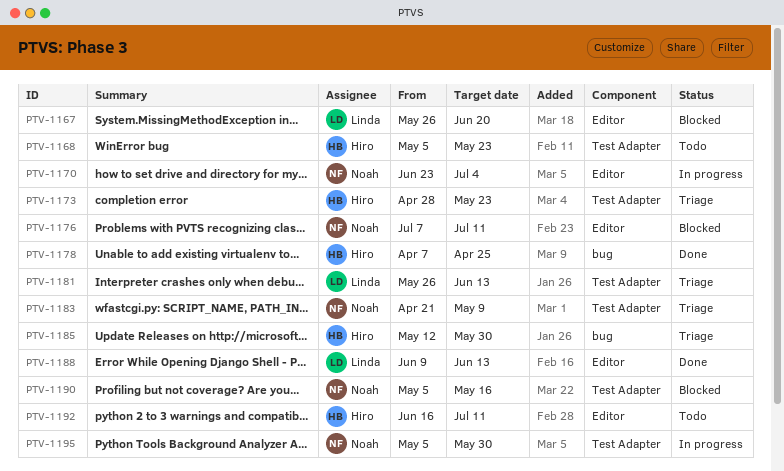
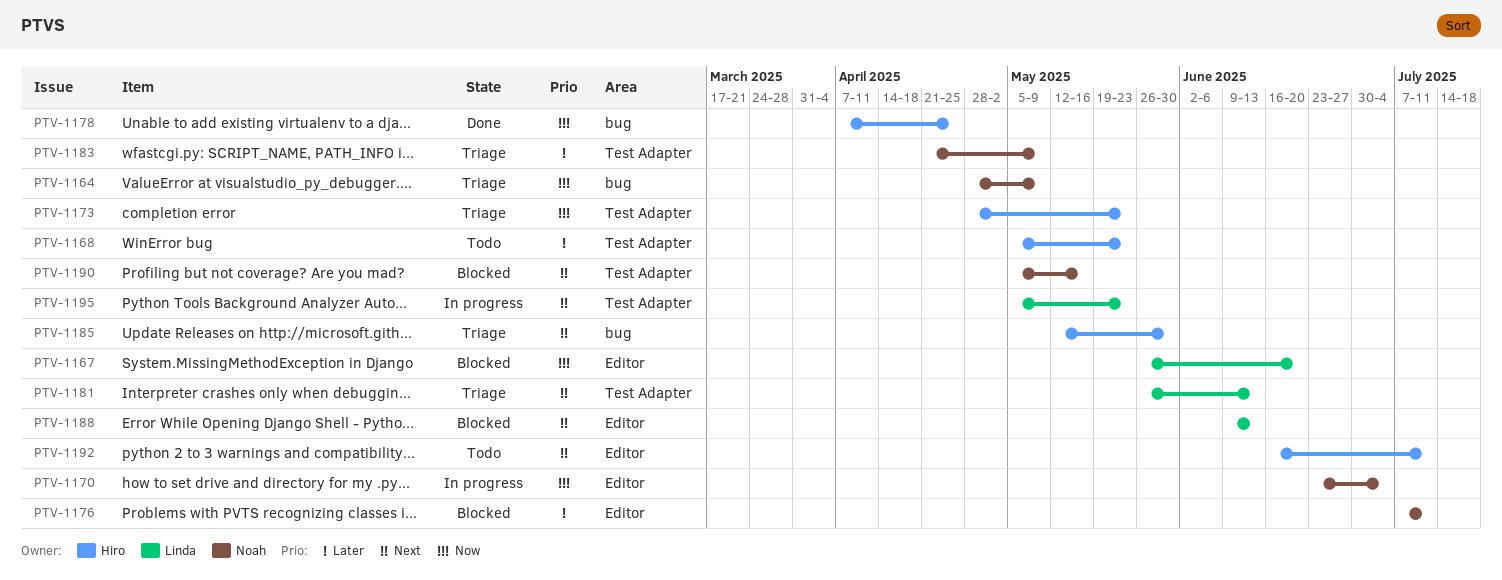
PTV-1164: none -> present
PTV-1188, status: Done -> Blocked
PTV-1195, owner: Noah -> Linda
PTV-1195, due: May 30 -> May 23

